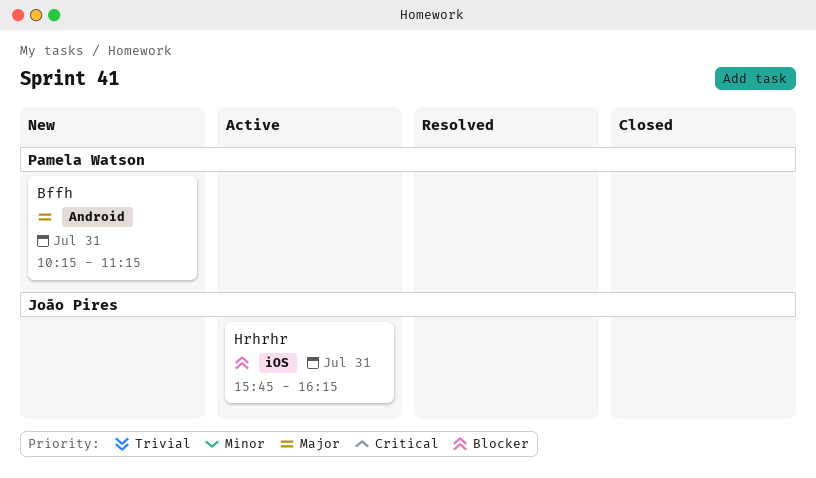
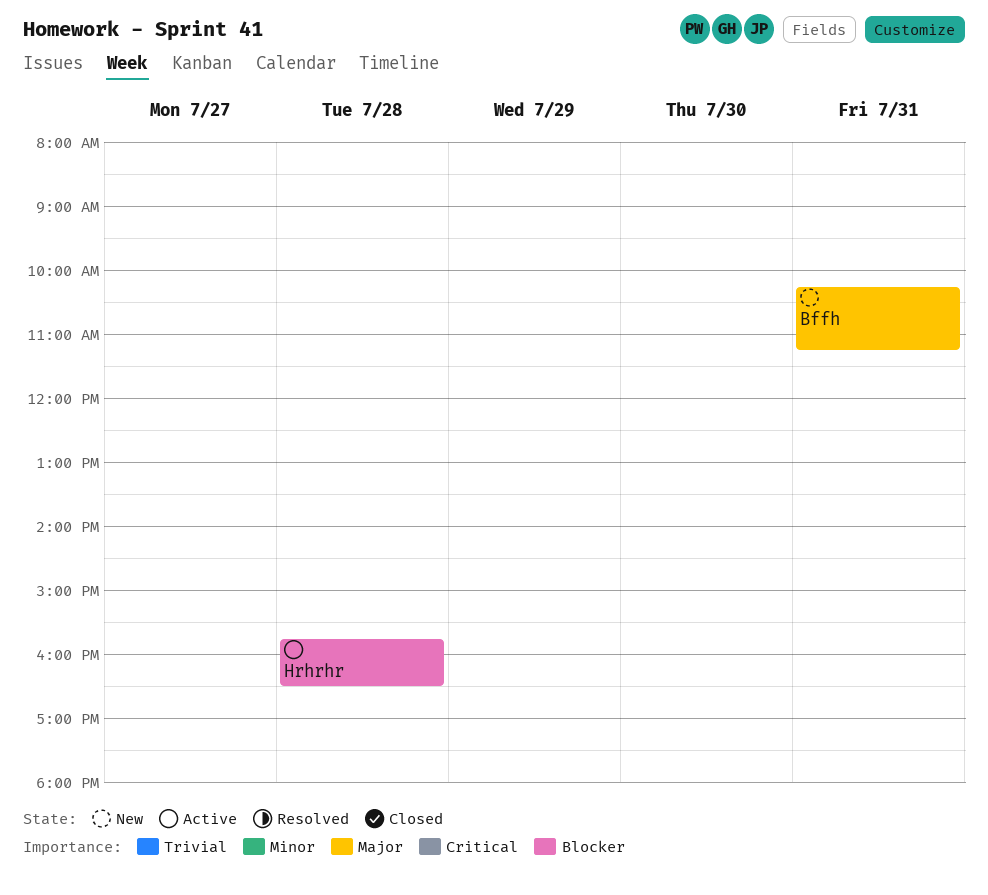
Hrhrhr, day: Jul 31 -> Jul 28
Hrhrhr, ends: 16:15 -> 16:30

